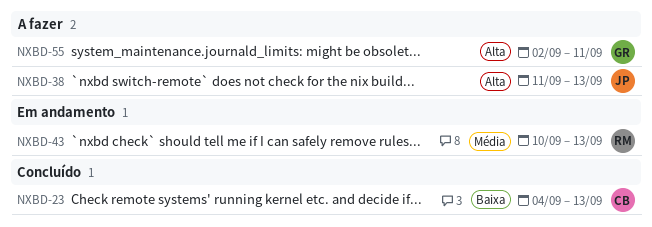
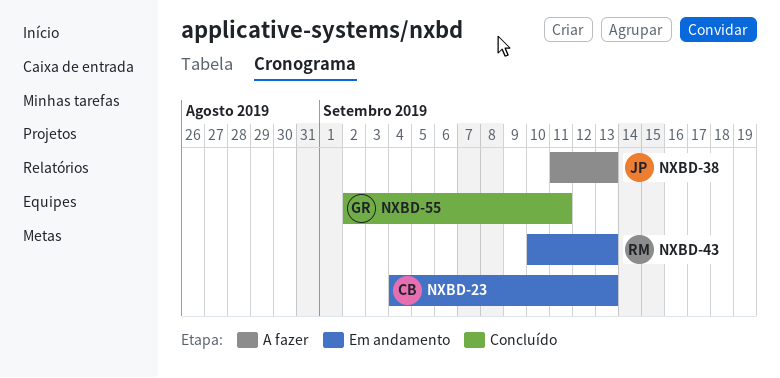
NXBD-23, status: Concluído -> Em andamento
NXBD-55, status: A fazer -> Concluído

